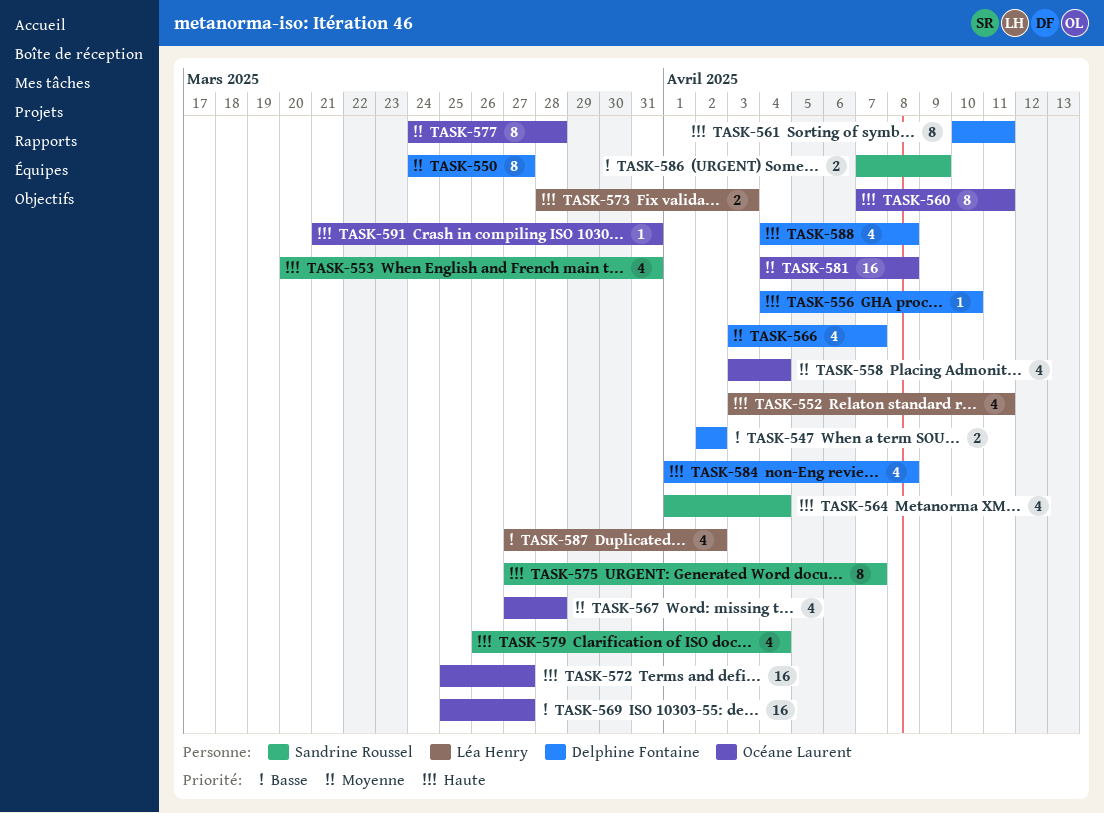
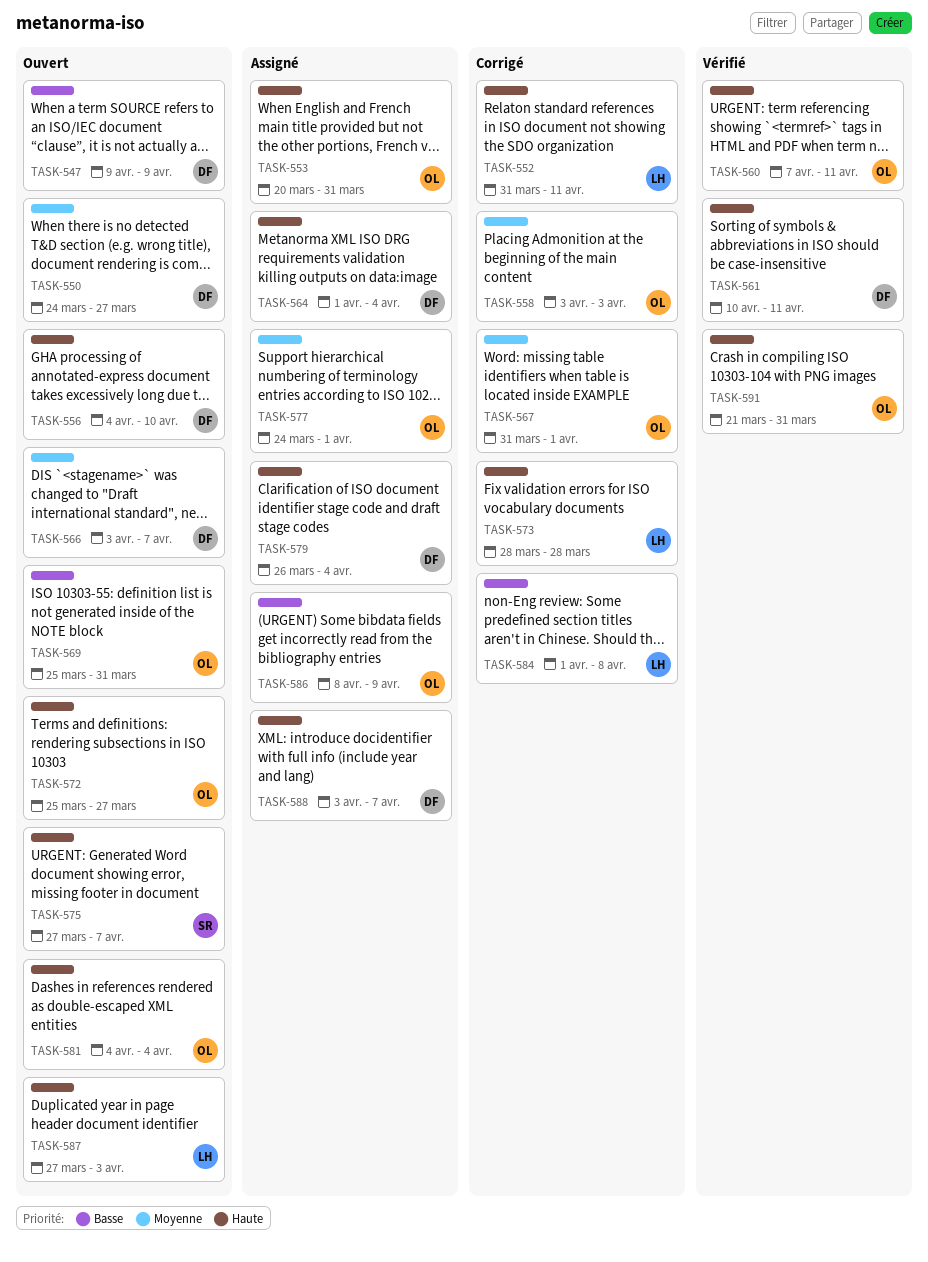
TASK-547, start: Apr 2 -> Apr 9
TASK-547, due: Apr 2 -> Apr 9
TASK-552, start: Apr 3 -> Mar 31
TASK-553, owner: Sandrine Roussel -> Océane Laurent
TASK-558, due: Apr 4 -> Apr 3
TASK-564, owner: Sandrine Roussel -> Delphine Fontaine
TASK-567, start: Mar 27 -> Mar 31
TASK-567, due: Mar 28 -> Apr 1
TASK-569, due: Mar 27 -> Mar 31
TASK-573, due: Apr 3 -> Mar 28
TASK-577, due: Mar 28 -> Apr 1
TASK-579, owner: Sandrine Roussel -> Delphine Fontaine
TASK-581, priority: Moyenne -> Haute
TASK-581, due: Apr 8 -> Apr 4
TASK-584, owner: Delphine Fontaine -> Léa Henry
TASK-584, priority: Haute -> Basse
TASK-586, owner: Sandrine Roussel -> Océane Laurent
TASK-586, start: Apr 7 -> Apr 8
TASK-587, priority: Basse -> Haute
TASK-587, due: Apr 2 -> Apr 3
TASK-588, start: Apr 4 -> Apr 3
TASK-588, due: Apr 8 -> Apr 7

